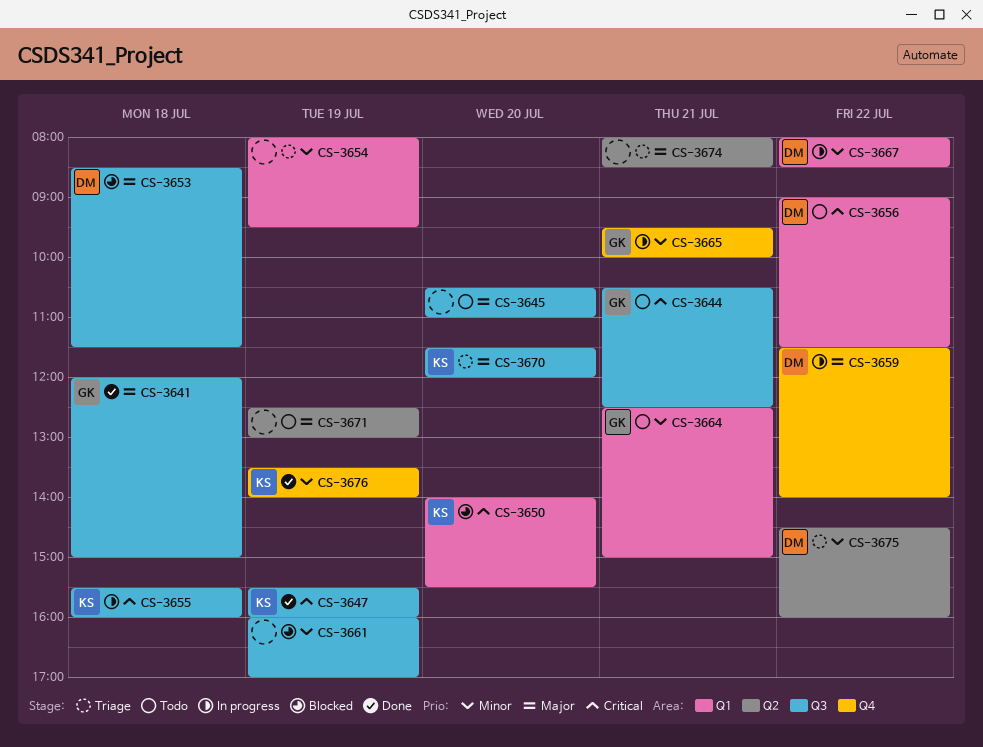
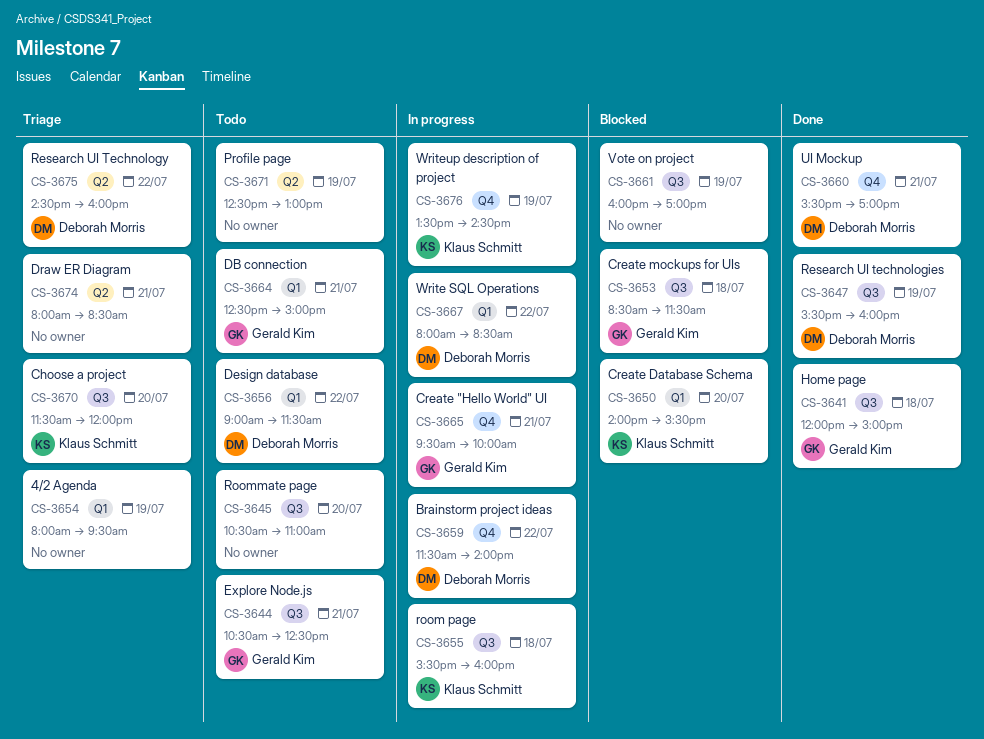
CS-3647, owner: Klaus Schmitt -> Deborah Morris
CS-3653, owner: Deborah Morris -> Gerald Kim
CS-3660: none -> present
CS-3676, status: Done -> In progress
CS-3676, ends: 14:00 -> 14:30

